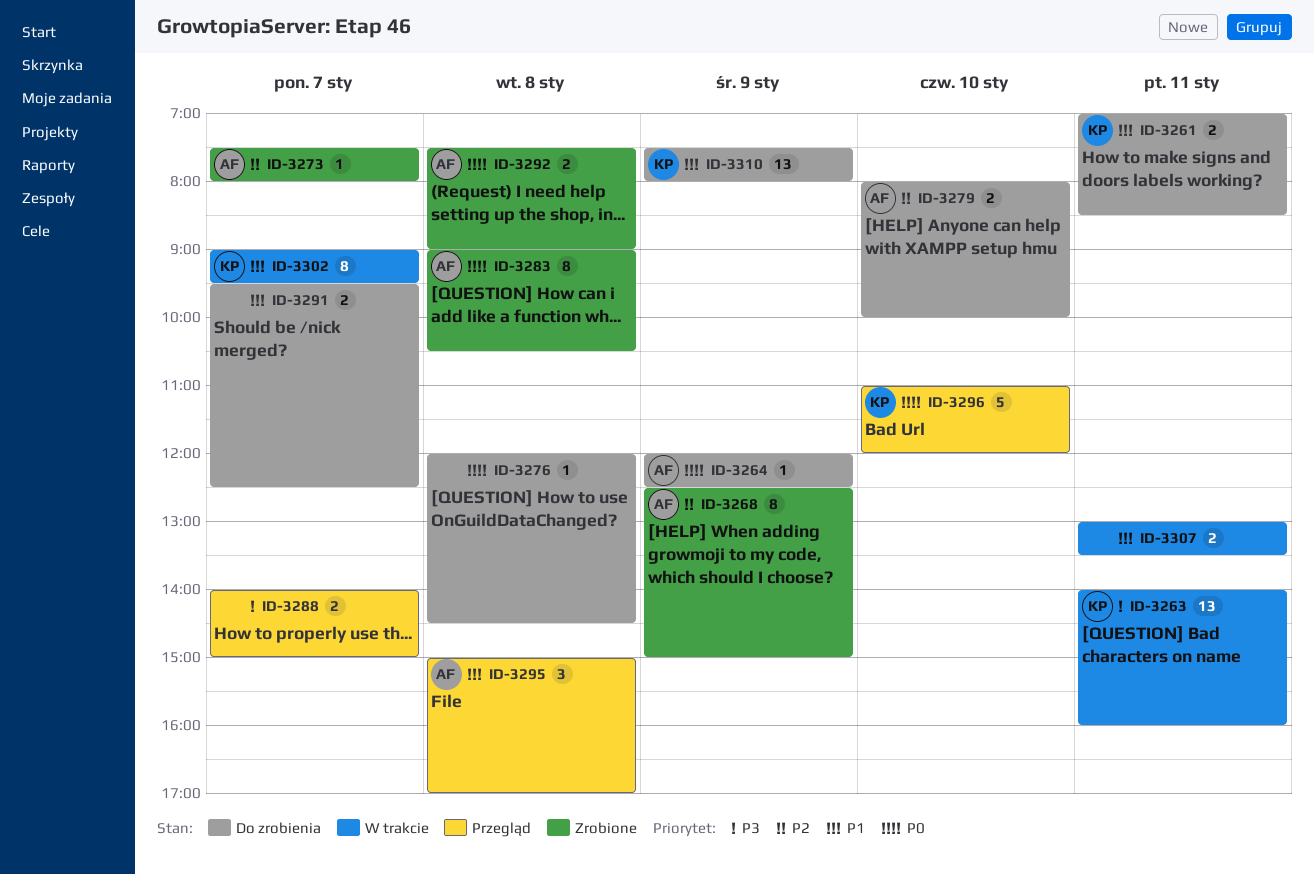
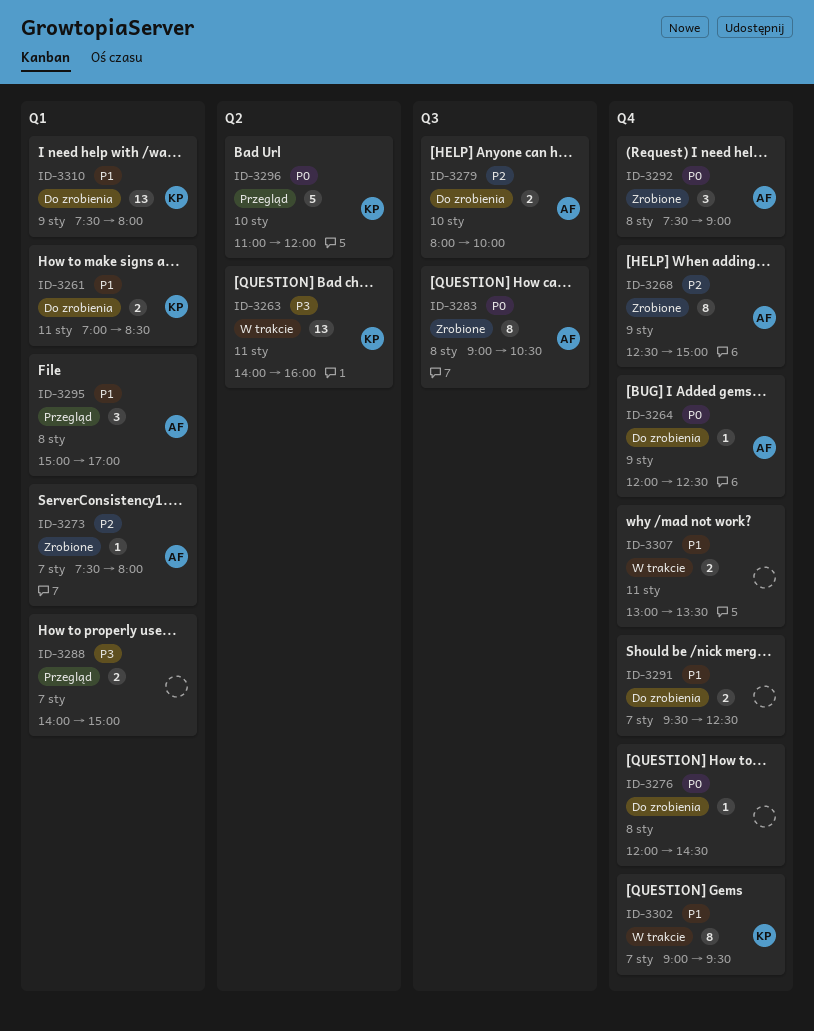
ID-3292, estimate: 2 -> 3

